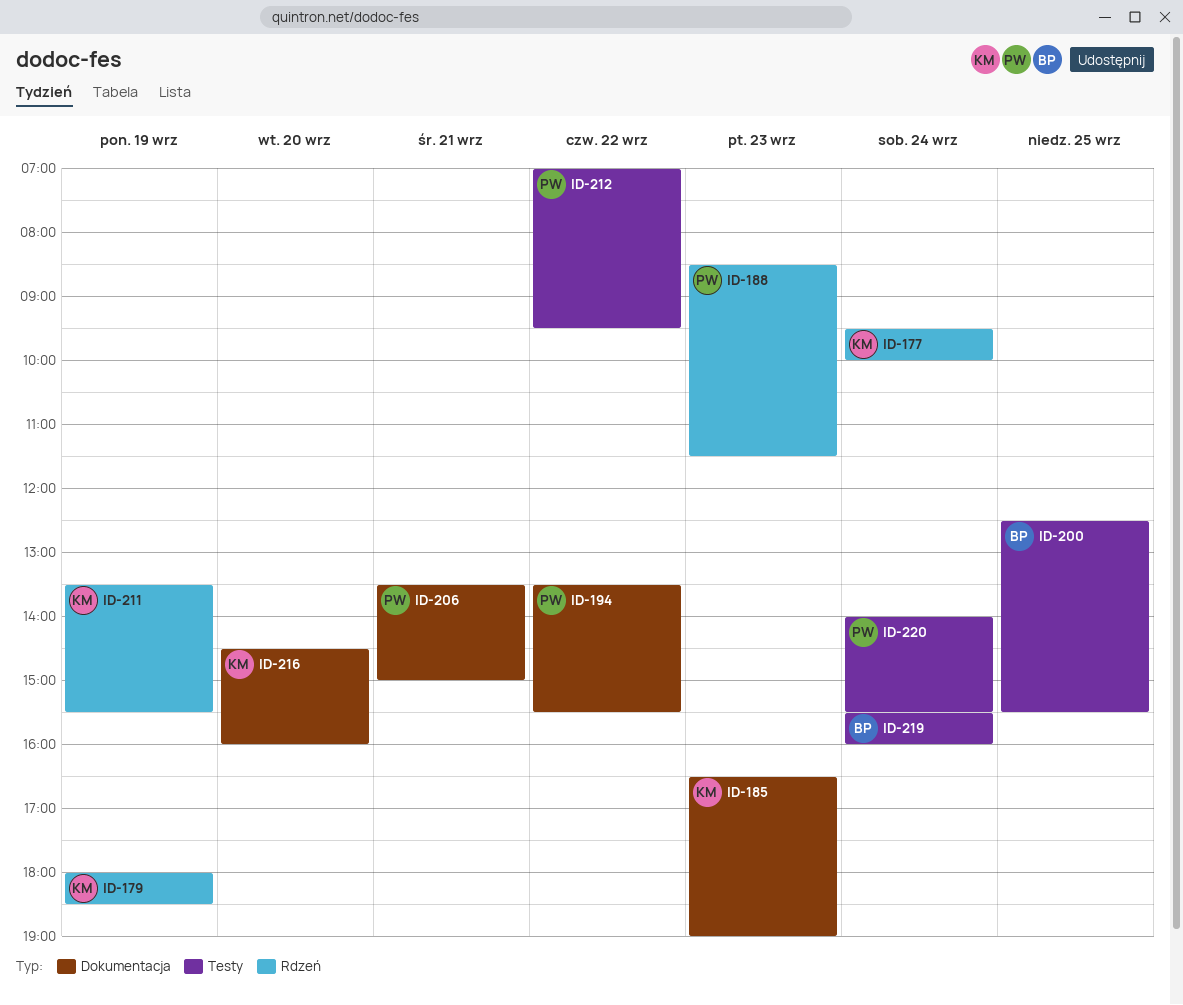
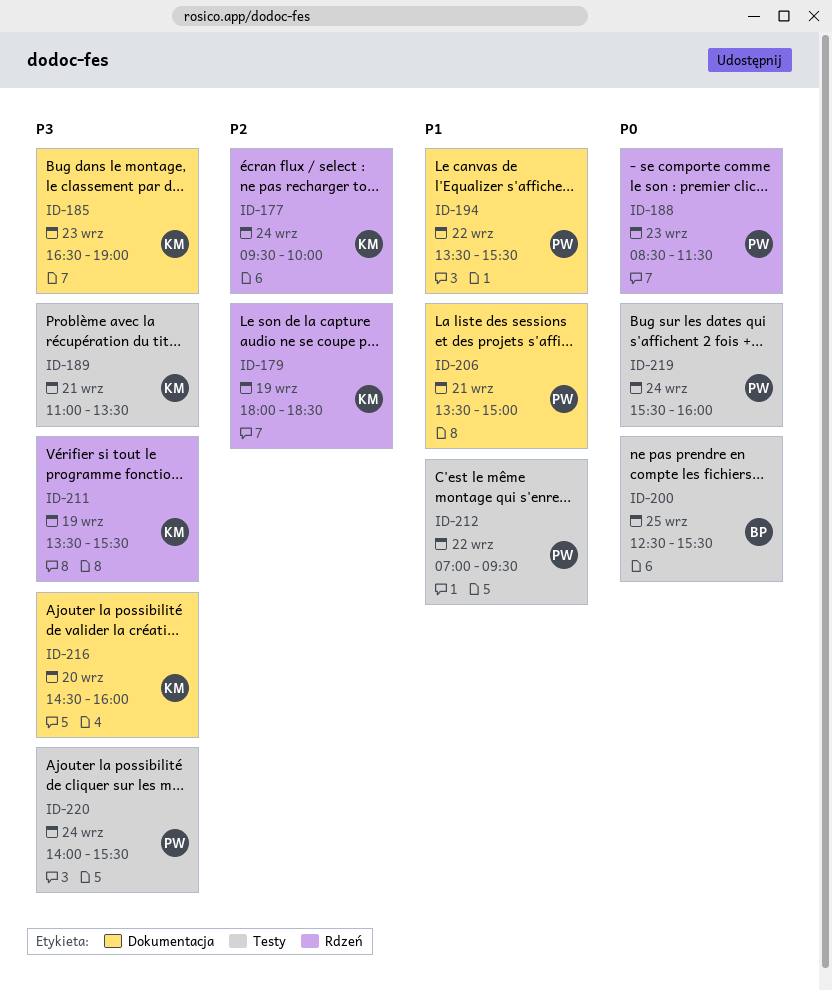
ID-189: none -> present
ID-219, owner: BP -> PW

